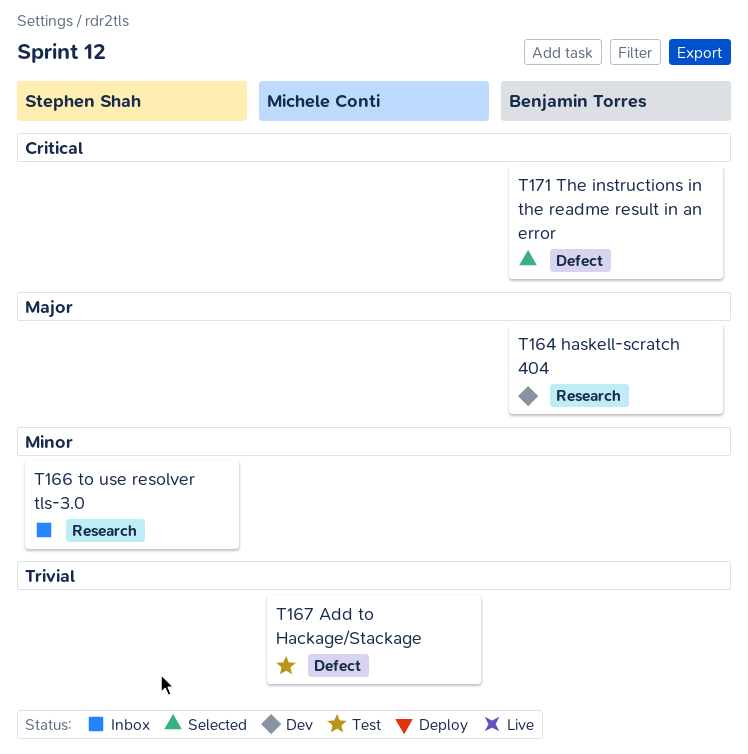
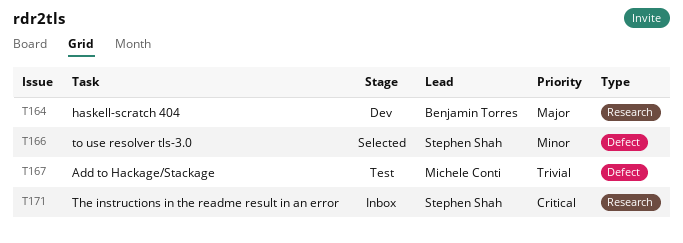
T166, status: Inbox -> Selected
T166, label: Research -> Defect
T171, status: Selected -> Inbox
T171, owner: Benjamin Torres -> Stephen Shah
T171, label: Defect -> Research

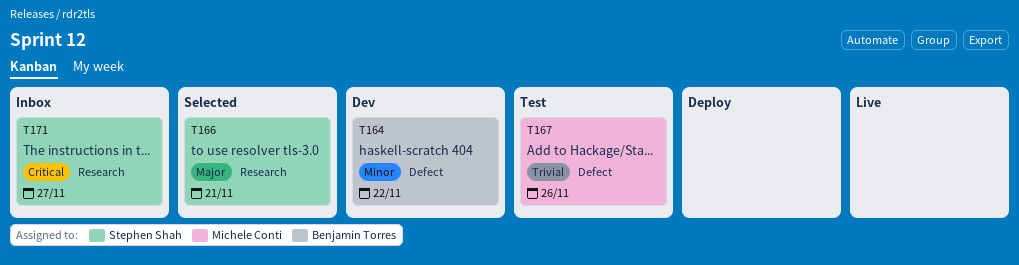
T164, priority: Major -> Minor
T164, label: Research -> Defect
T166, priority: Minor -> Major
T166, label: Defect -> Research

